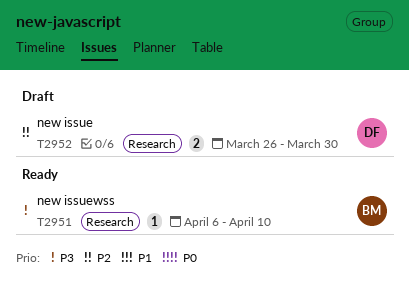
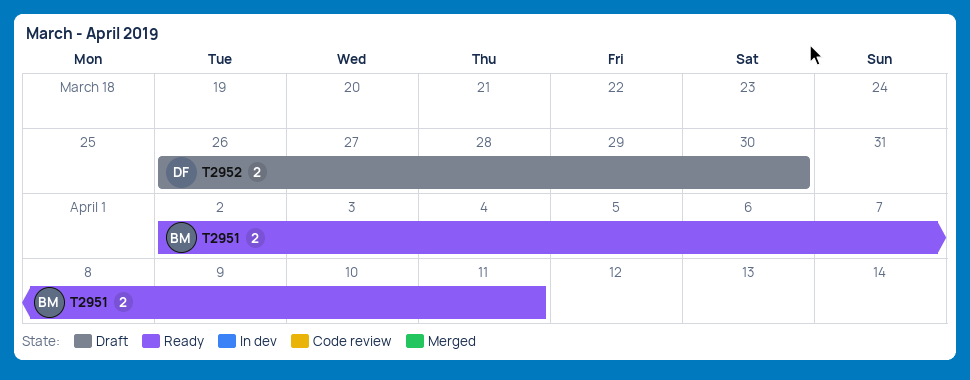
T2951, estimate: 1 -> 2
T2951, start: Apr 6 -> Apr 2
T2951, due: Apr 10 -> Apr 11

